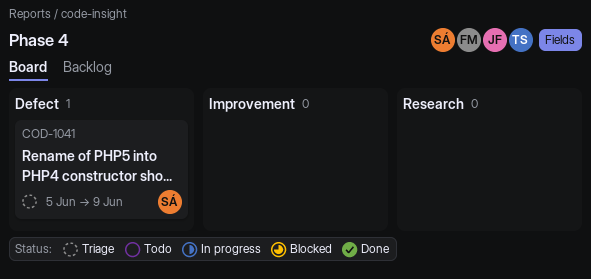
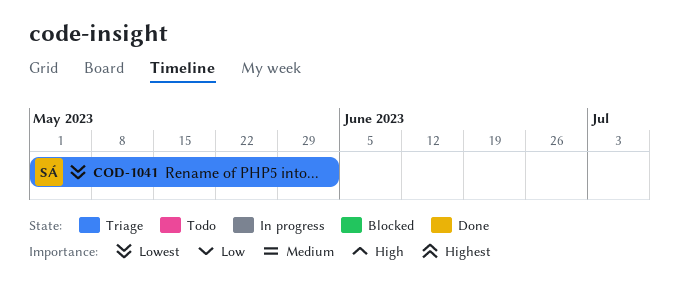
COD-1041, start: Jun 5 -> May 1
COD-1041, due: Jun 9 -> Jun 2

